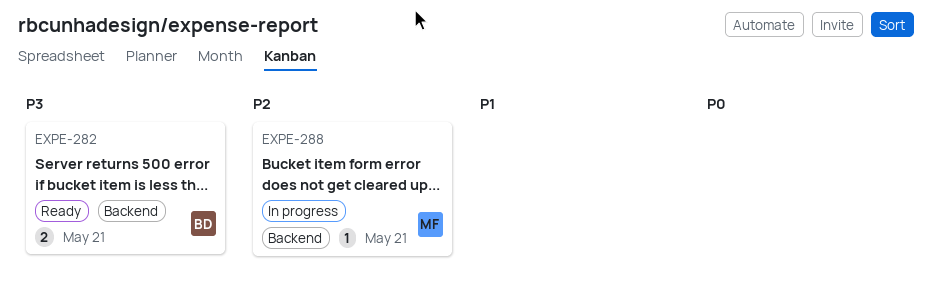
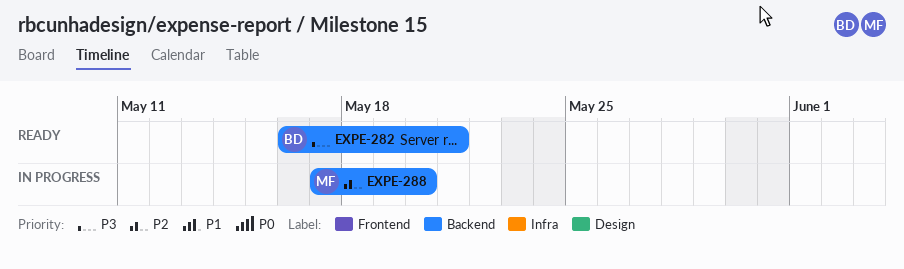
EXPE-288, due: May 21 -> May 20

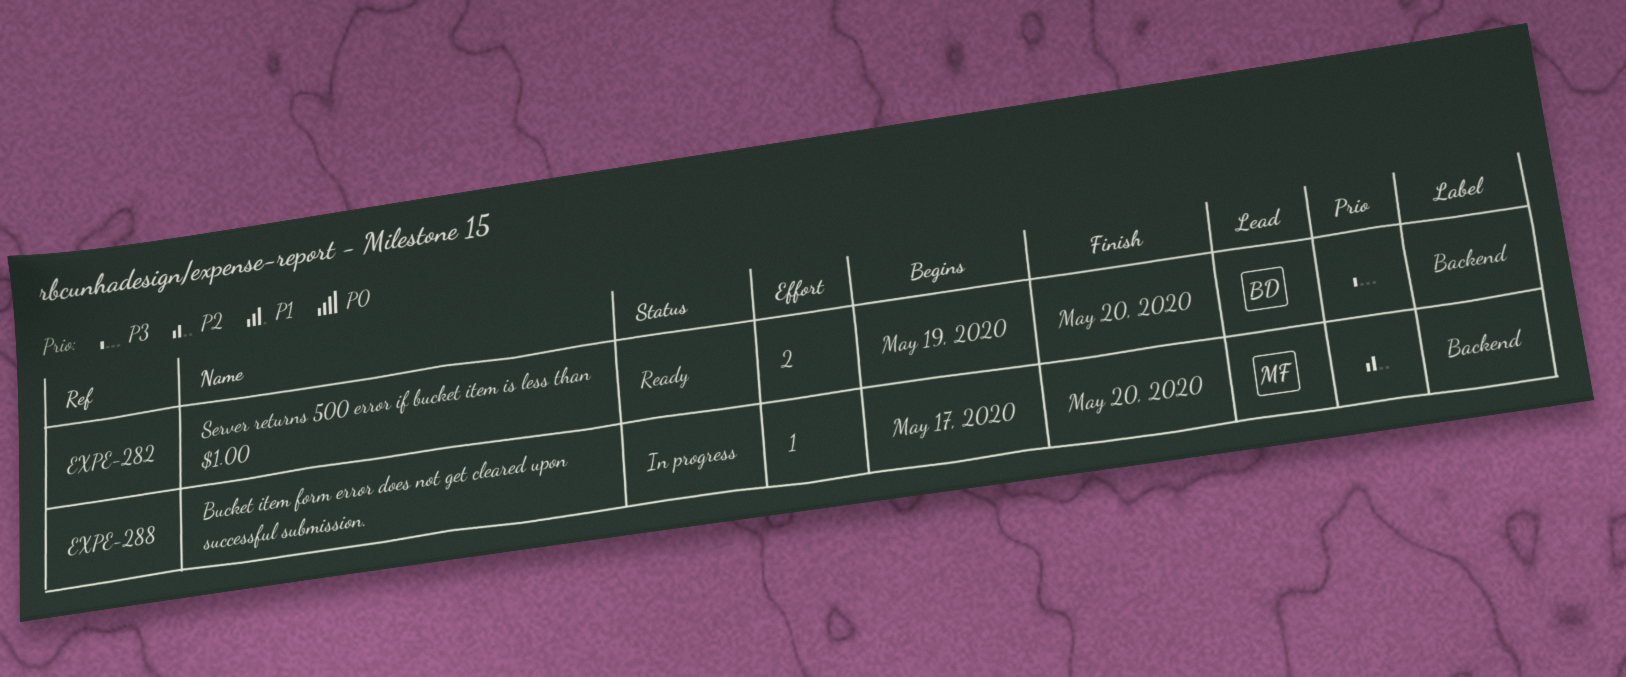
EXPE-282, start: May 16 -> May 19
EXPE-282, due: May 21 -> May 20

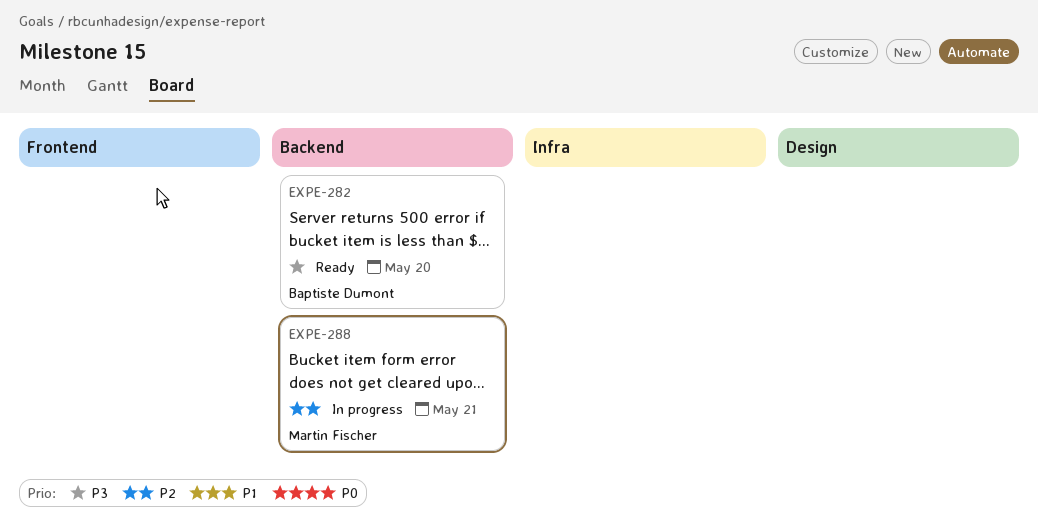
EXPE-288, due: May 20 -> May 21

